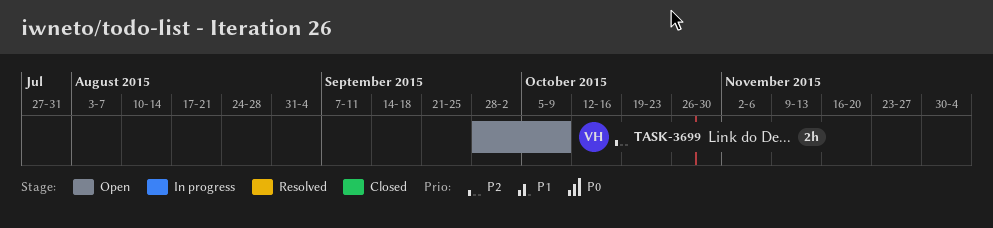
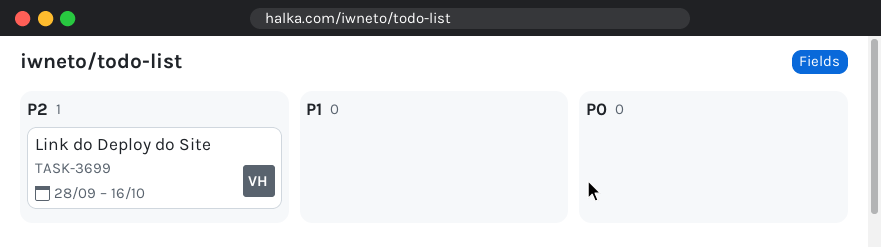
TASK-3699, due: Oct 9 -> Oct 16

